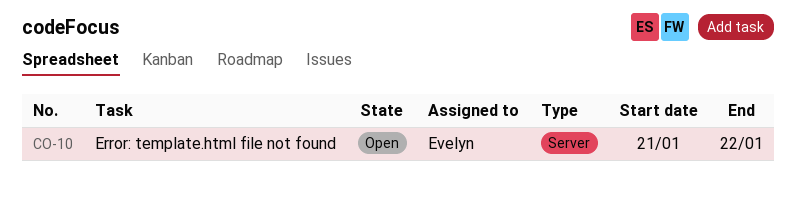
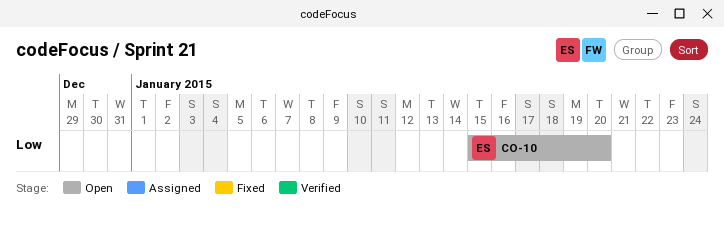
CO-10, start: Jan 21 -> Jan 15
CO-10, due: Jan 22 -> Jan 20

